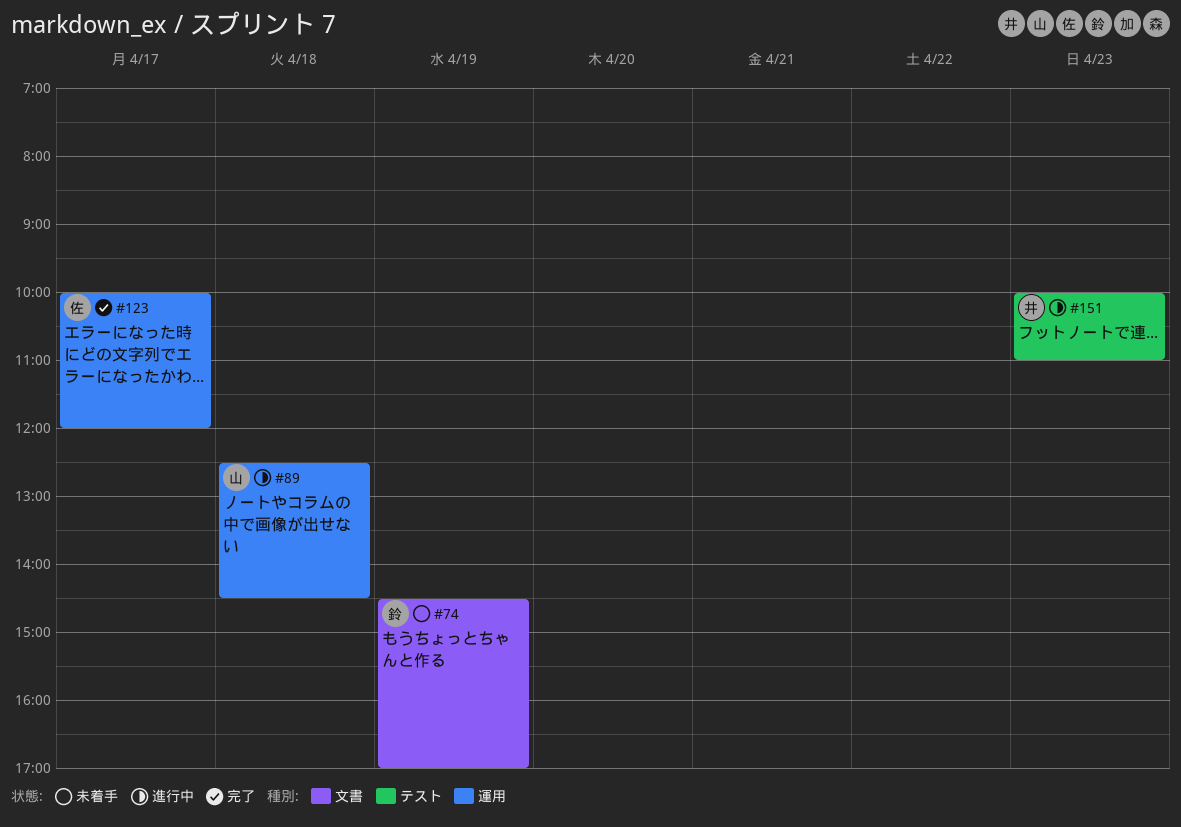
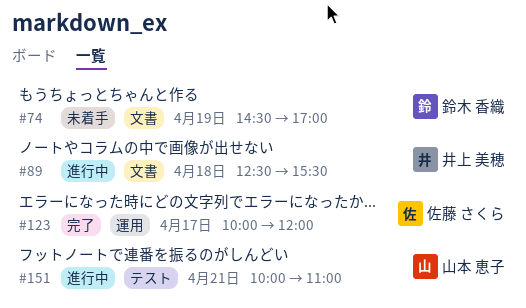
#89, owner: 山本 恵子 -> 井上 美穂
#89, label: 運用 -> 文書
#89, ends: 14:30 -> 15:30
#151, owner: 井上 美穂 -> 山本 恵子
#151, day: Apr 23 -> Apr 21

